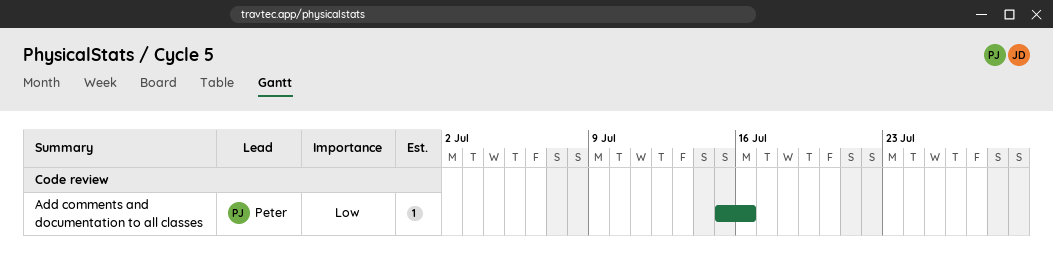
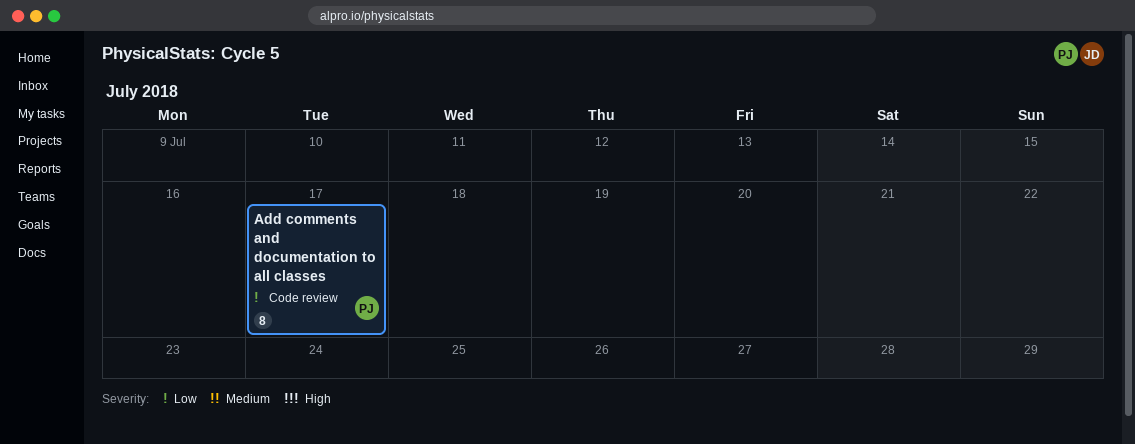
Add comments and documentation to all classes, estimate: 1 -> 8
Add comments and documentation to all classes, due: Jul 16 -> Jul 17

